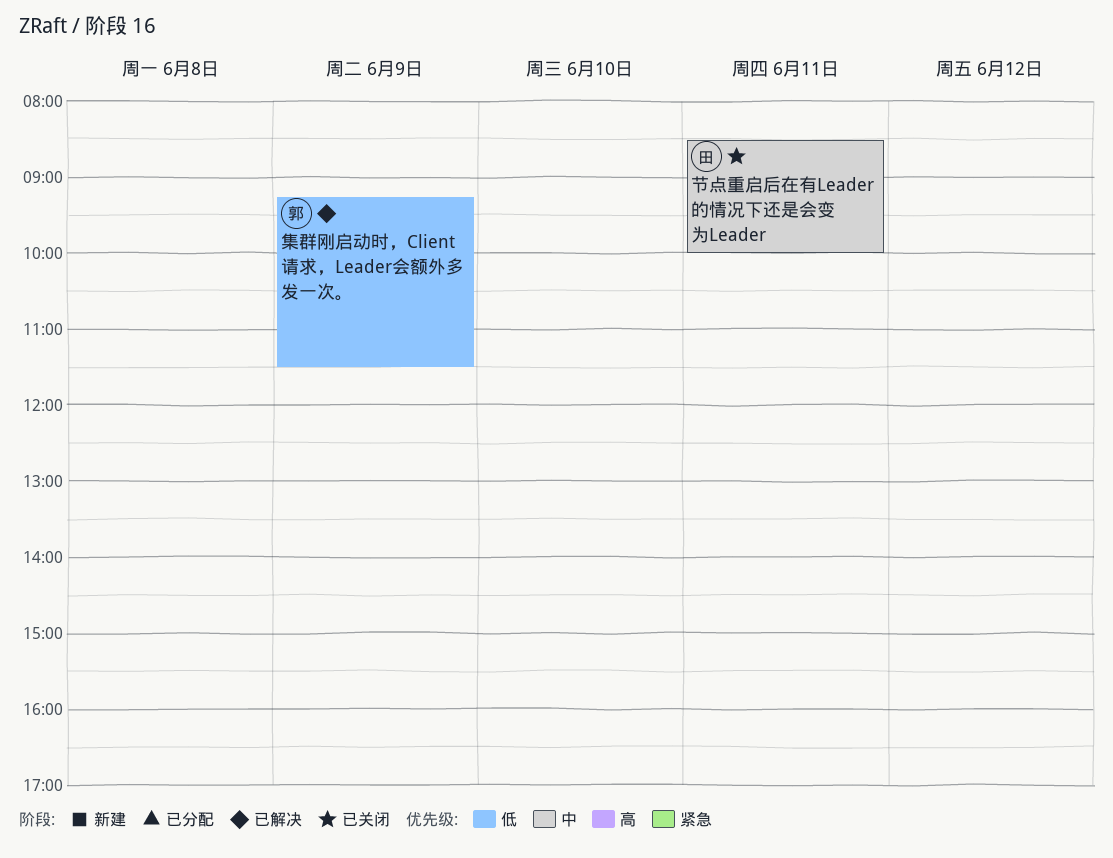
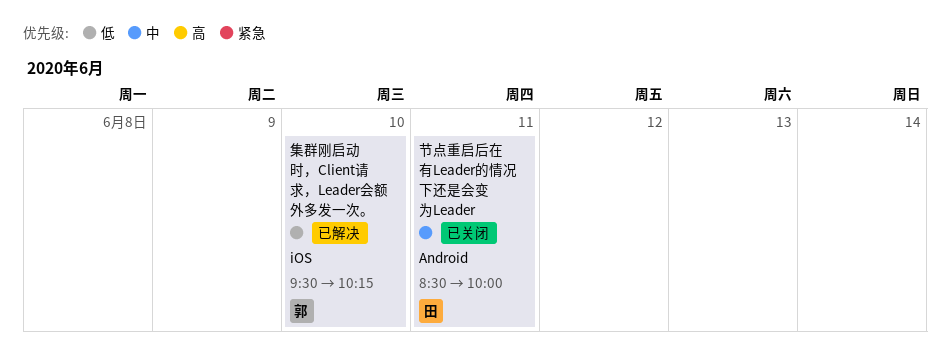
集群刚启动时，Client请求，Leader会额外多发一次。, day: Jun 9 -> Jun 10
集群刚启动时，Client请求，Leader会额外多发一次。, begins: 09:15 -> 09:30
集群刚启动时，Client请求，Leader会额外多发一次。, ends: 11:30 -> 10:15

